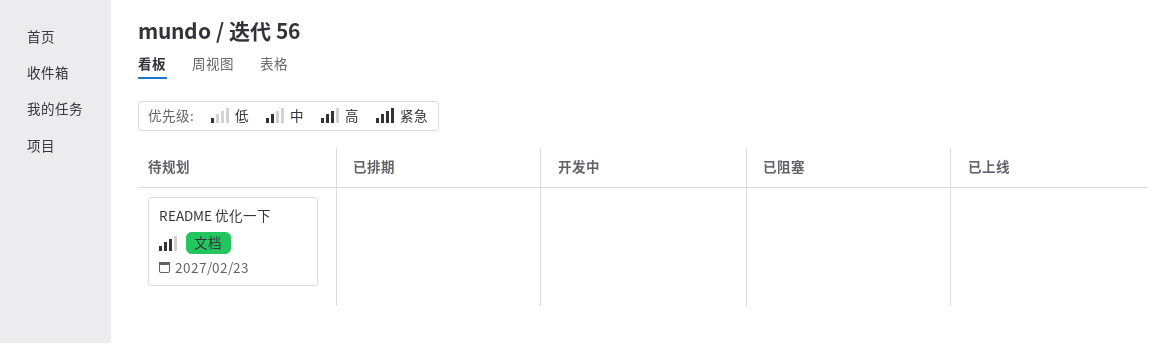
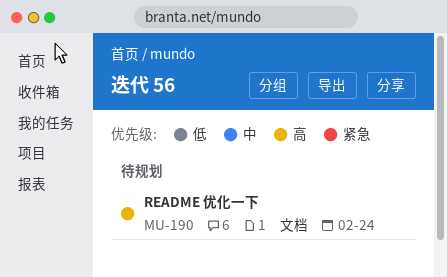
README 优化一下, due: Feb 23 -> Feb 24

